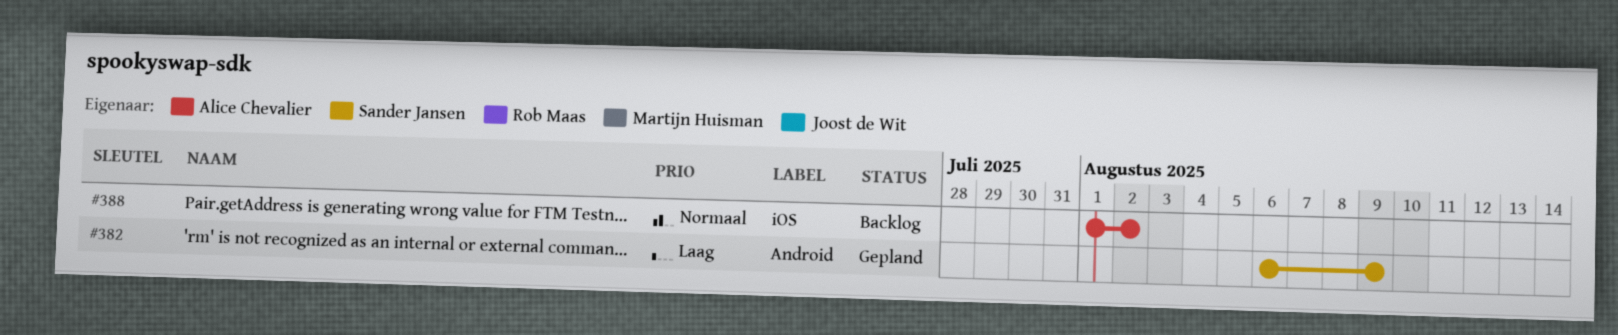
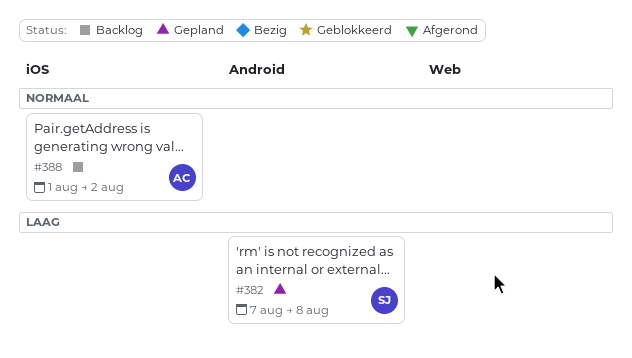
#382, start: Aug 6 -> Aug 7
#382, due: Aug 9 -> Aug 8

